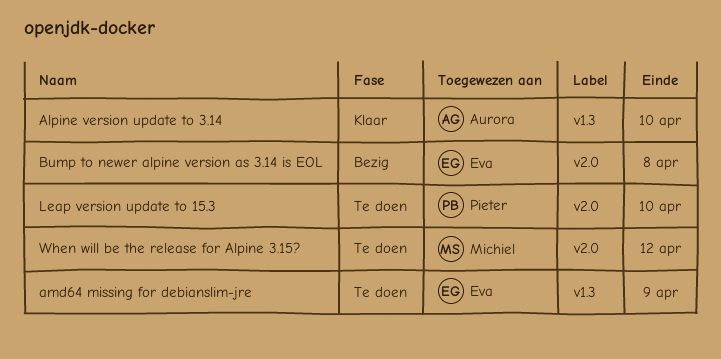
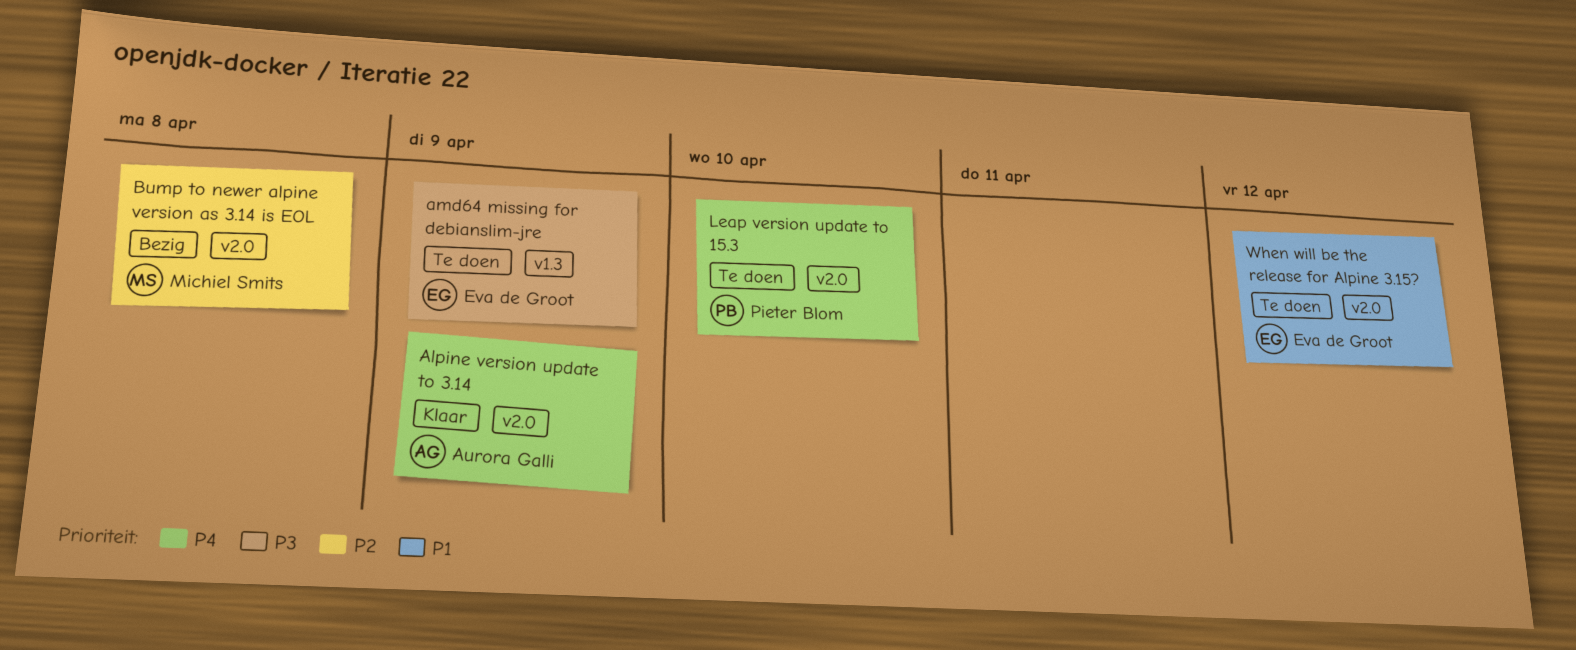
Alpine version update to 3.14, label: v1.3 -> v2.0
Alpine version update to 3.14, due: Apr 10 -> Apr 9
Bump to newer alpine version as 3.14 is EOL, owner: Eva de Groot -> Michiel Smits
When will be the release for Alpine 3.15?, owner: Michiel Smits -> Eva de Groot

